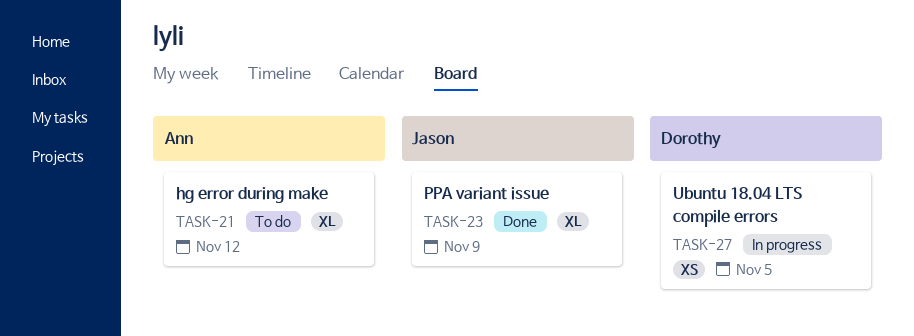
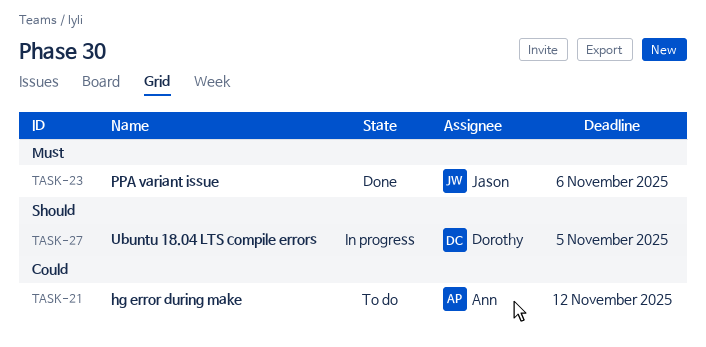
TASK-23, due: Nov 9 -> Nov 6

